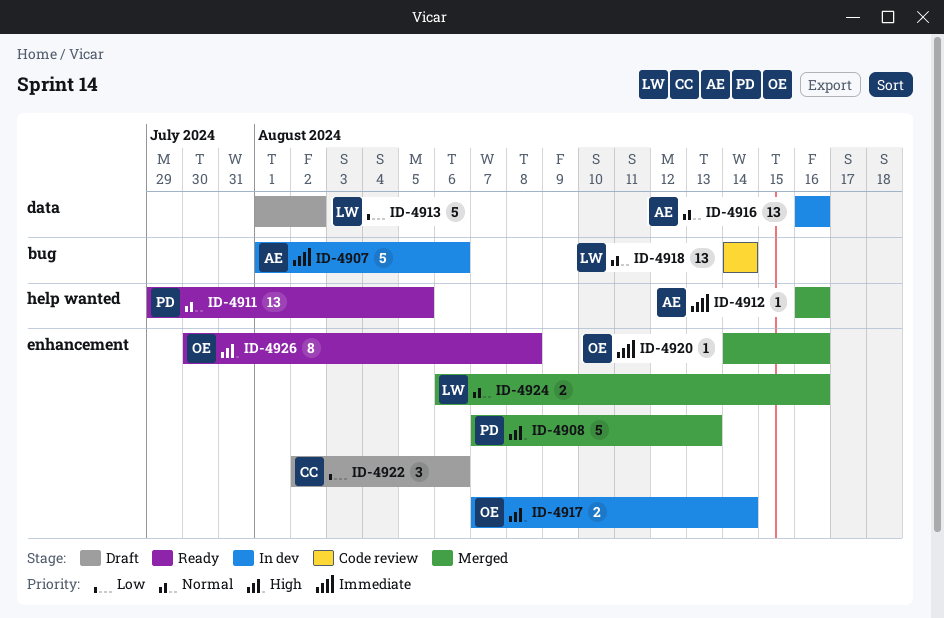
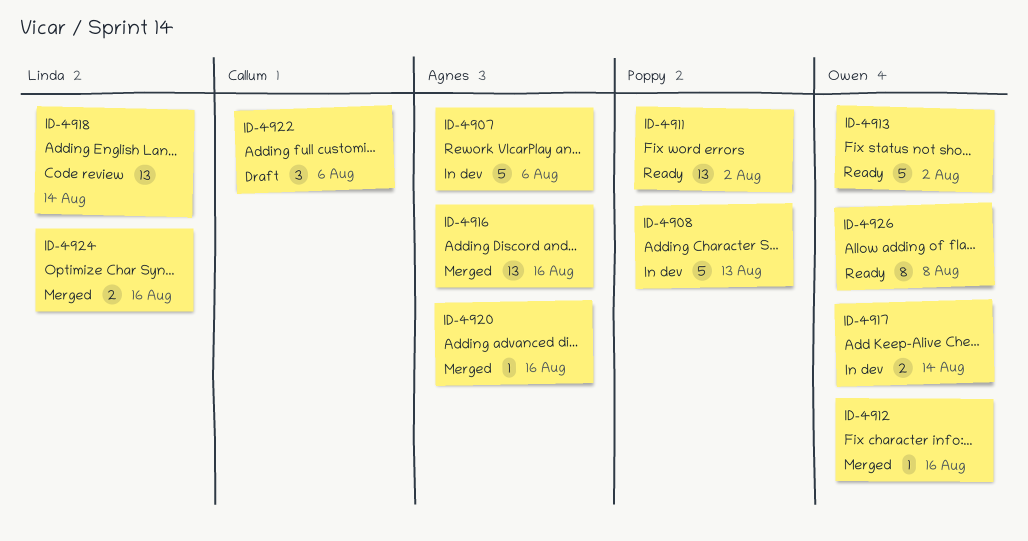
ID-4908, status: Merged -> In dev
ID-4911, due: Aug 5 -> Aug 2
ID-4912, owner: Agnes -> Owen
ID-4913, status: Draft -> Ready
ID-4913, owner: Linda -> Owen
ID-4916, status: In dev -> Merged
ID-4920, owner: Owen -> Agnes

